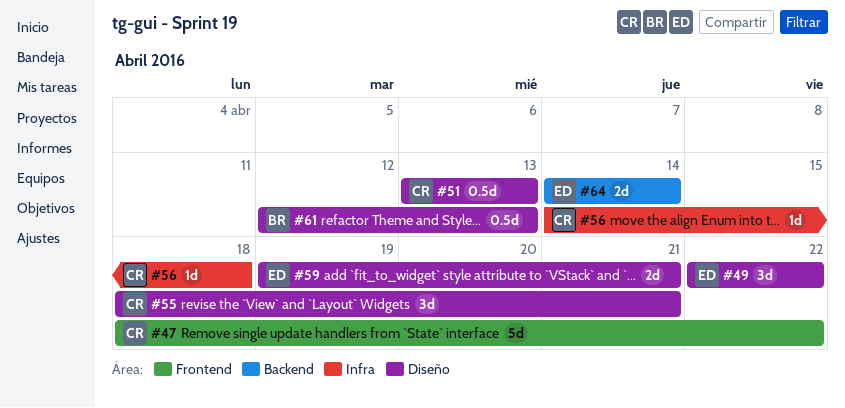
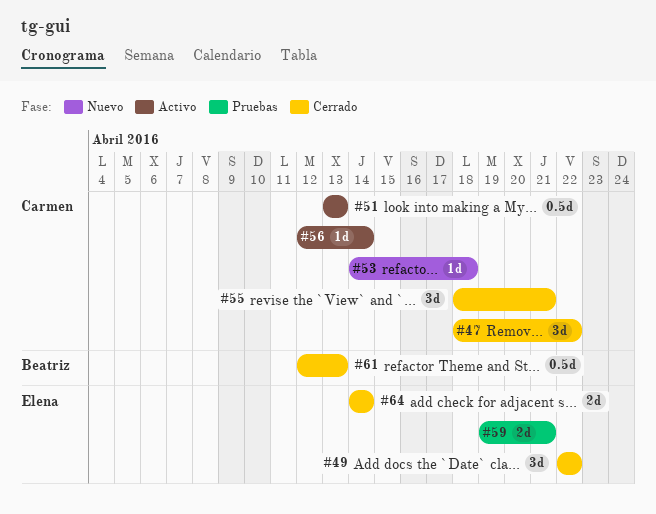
#47, estimate: 5d -> 3d
#53: none -> present
#56, start: Apr 14 -> Apr 12
#56, due: Apr 18 -> Apr 14

